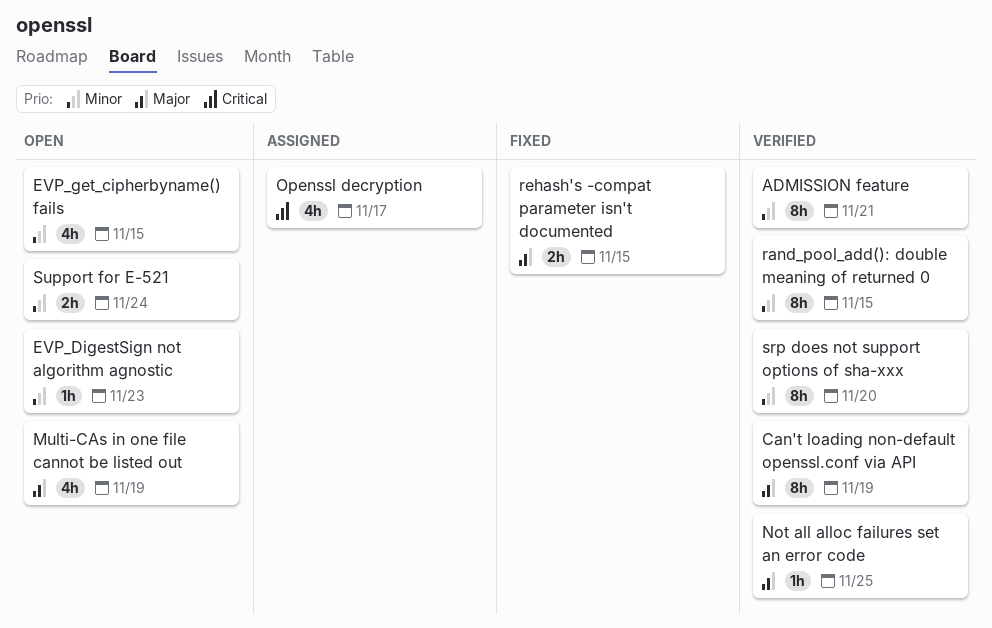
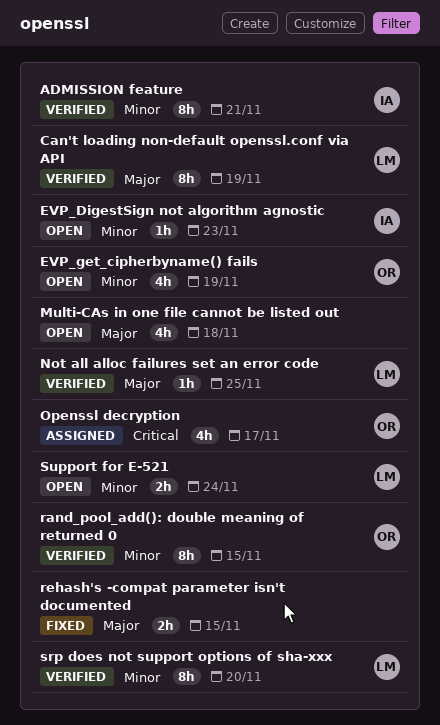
EVP_get_cipherbyname() fails, due: Nov 15 -> Nov 19
Multi-CAs in one file cannot be listed out, due: Nov 19 -> Nov 18

